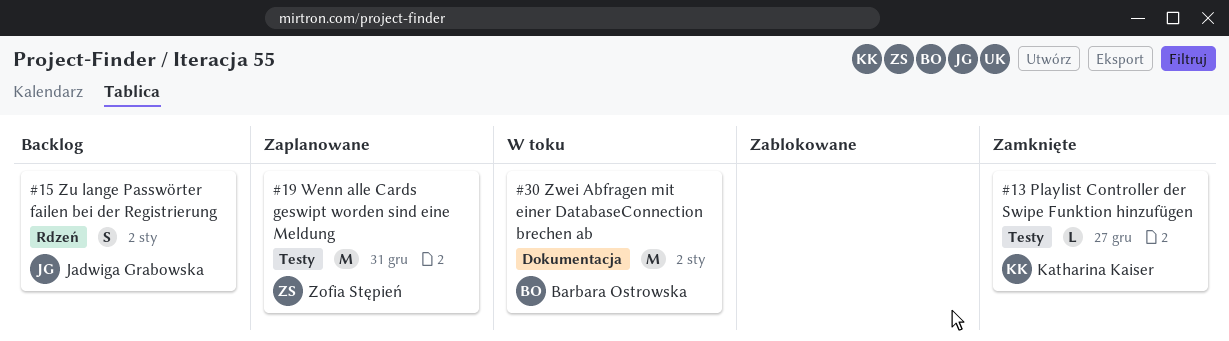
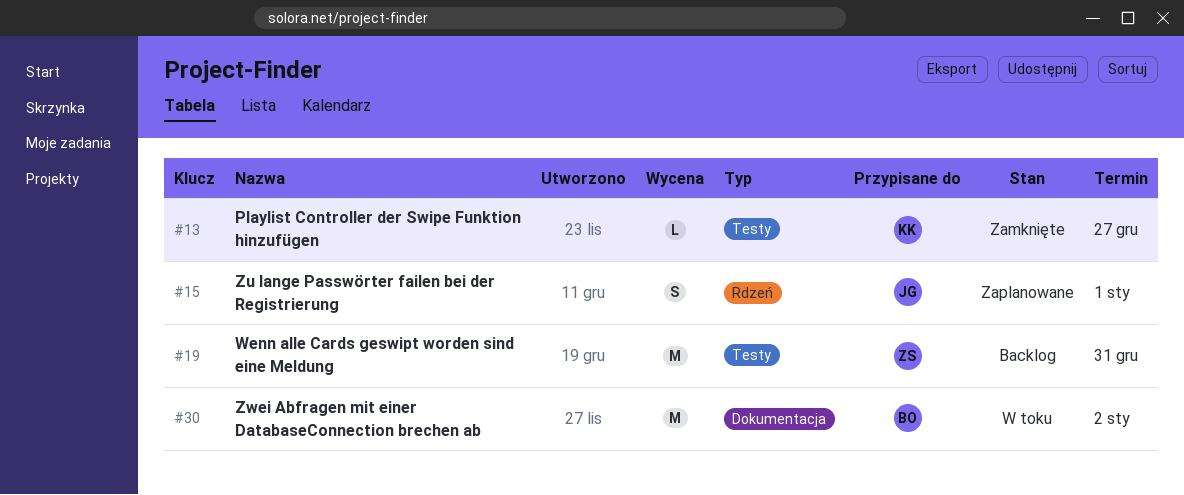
#15, status: Backlog -> Zaplanowane
#15, due: Jan 2 -> Jan 1
#19, status: Zaplanowane -> Backlog

